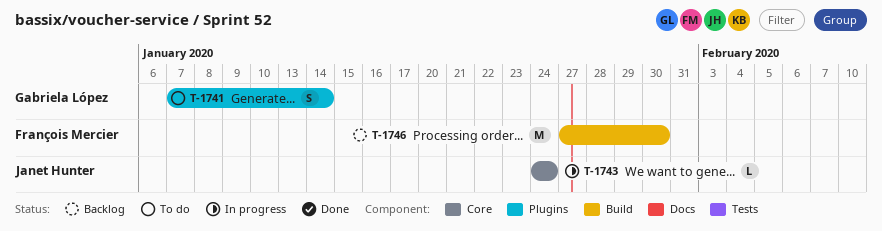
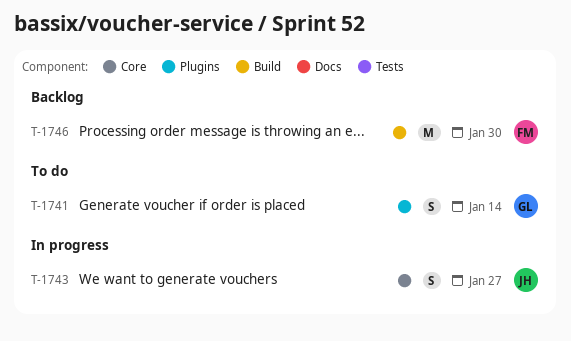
T-1743, estimate: L -> S
T-1743, due: Jan 24 -> Jan 27

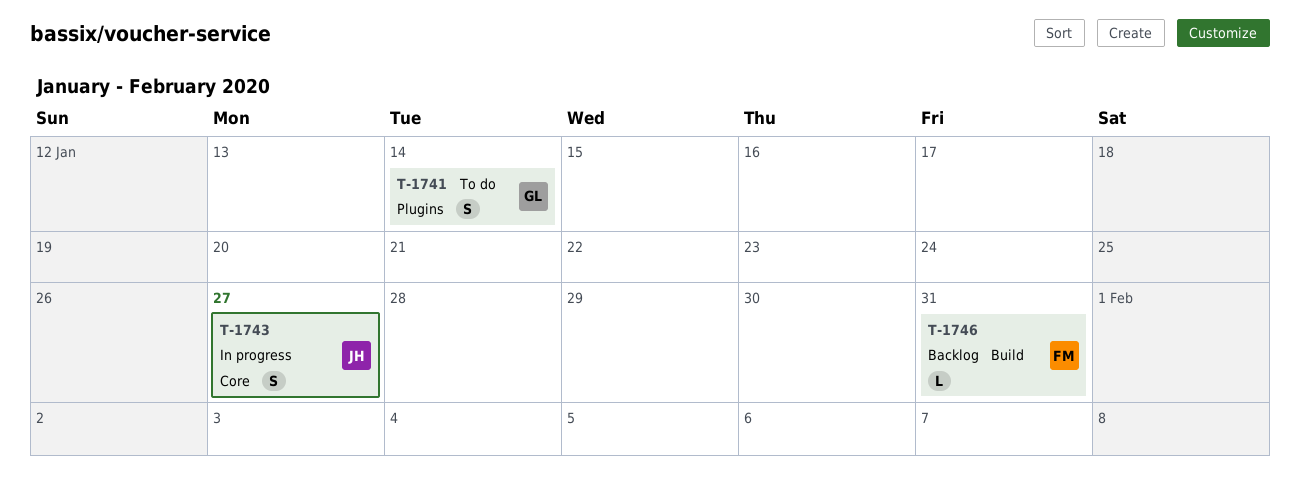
T-1746, estimate: M -> L
T-1746, due: Jan 30 -> Jan 31

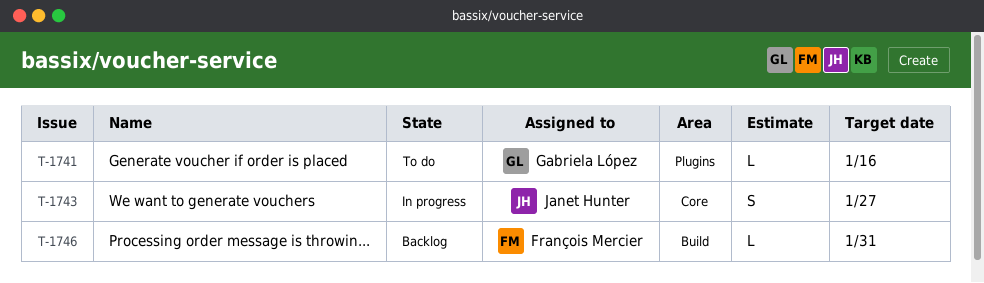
T-1741, estimate: S -> L
T-1741, due: Jan 14 -> Jan 16

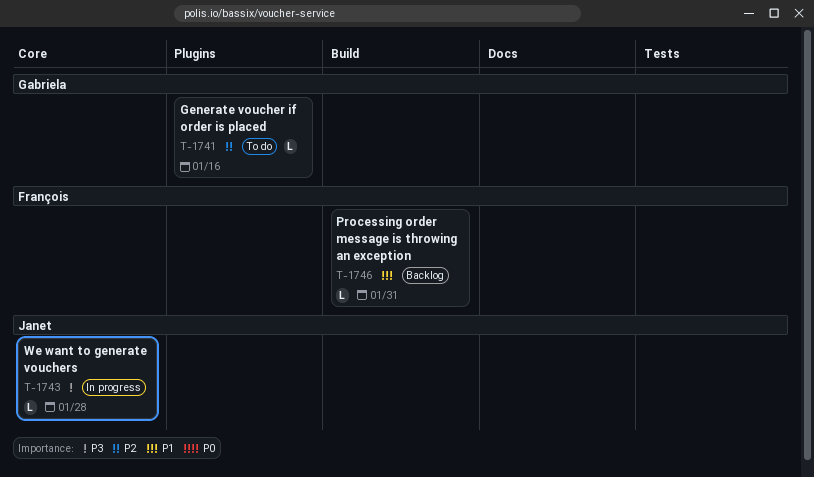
T-1743, estimate: S -> L
T-1743, due: Jan 27 -> Jan 28

